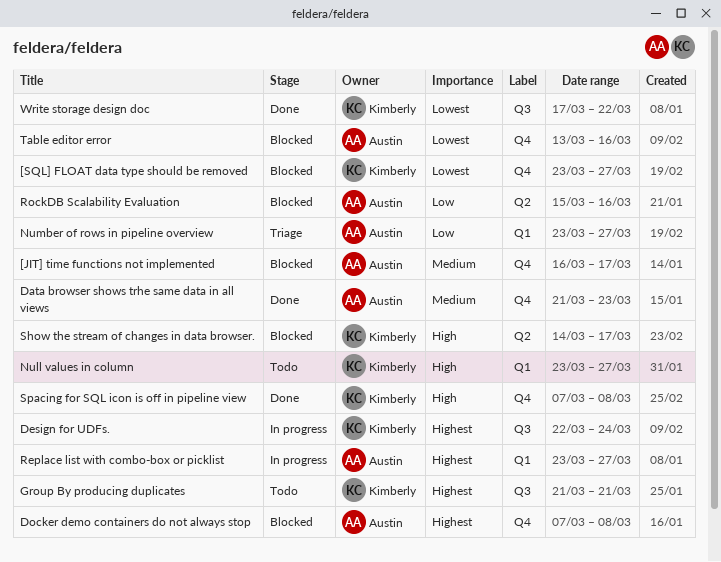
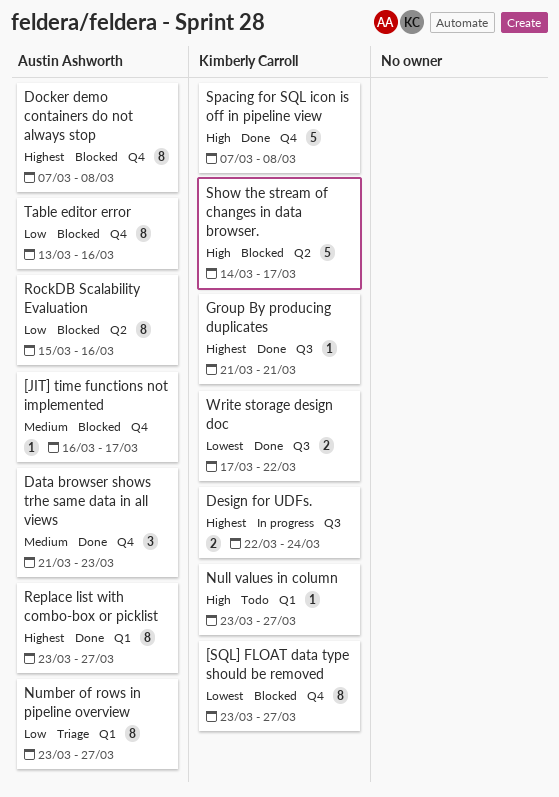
Group By producing duplicates, status: Todo -> Done
Replace list with combo-box or picklist, status: In progress -> Done
Table editor error, priority: Lowest -> Low

